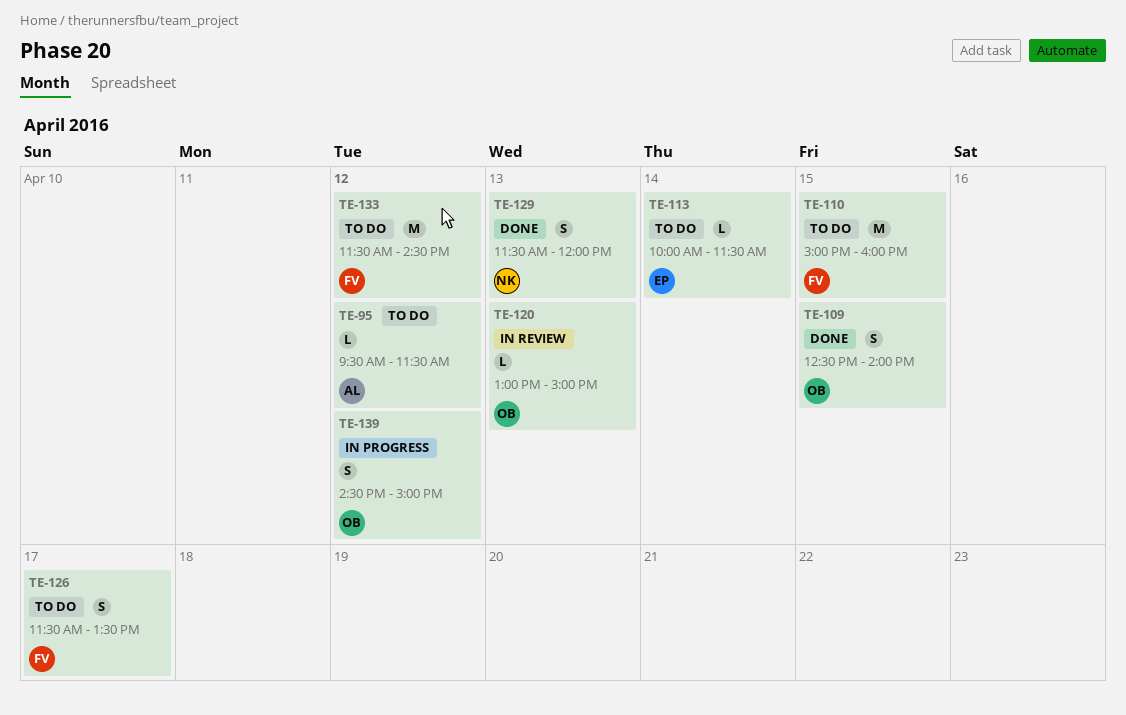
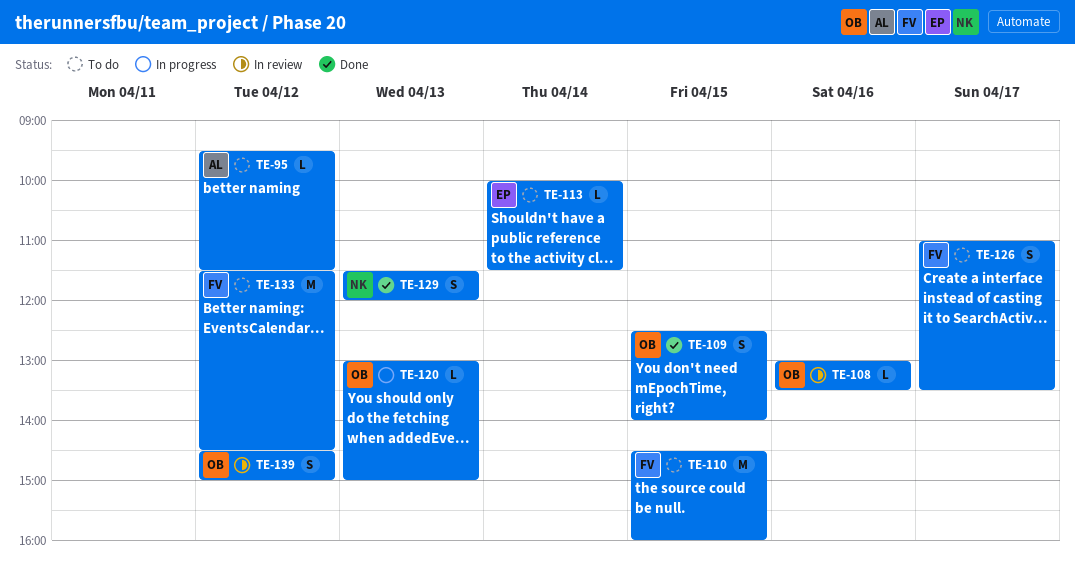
TE-108: none -> present
TE-110, begins: 15:00 -> 14:30
TE-120, status: In review -> In progress
TE-126, begins: 11:30 -> 11:00
TE-139, status: In progress -> In review

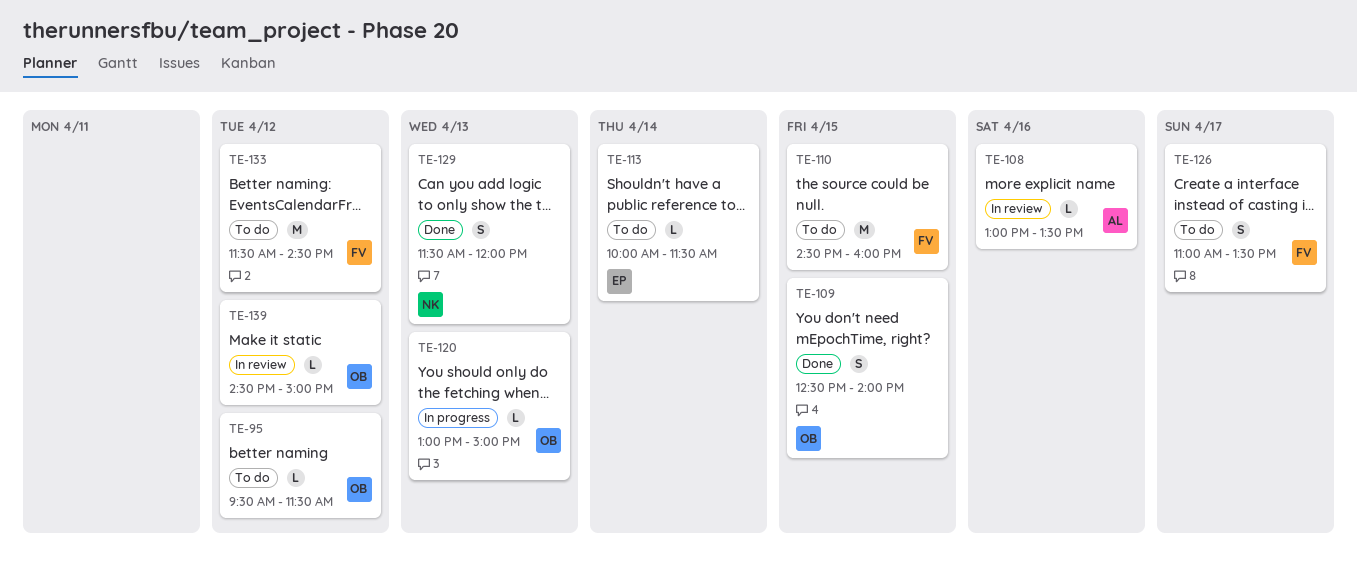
TE-95, owner: AL -> OB
TE-108, owner: OB -> AL
TE-139, estimate: S -> L

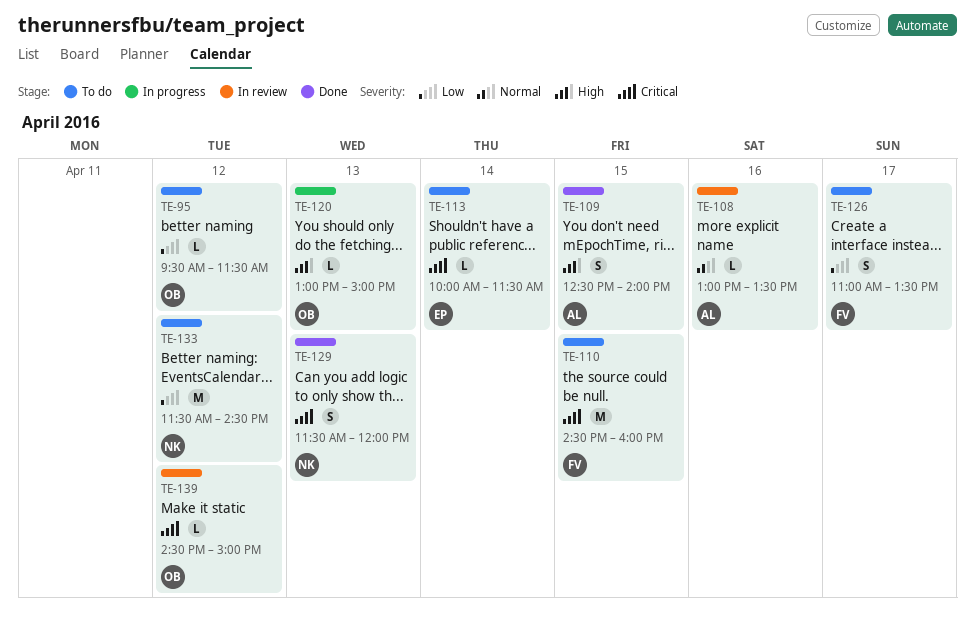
TE-109, owner: OB -> AL
TE-133, owner: FV -> NK

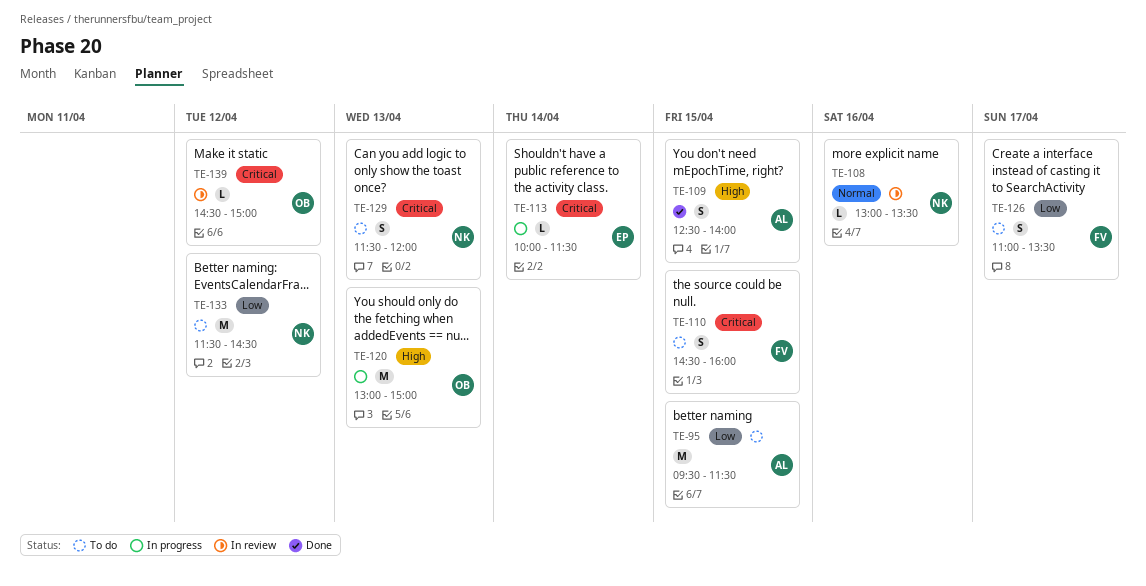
TE-95, owner: OB -> AL
TE-95, estimate: L -> M
TE-95, day: Apr 12 -> Apr 15
TE-108, owner: AL -> NK
TE-110, estimate: M -> S
TE-113, status: To do -> In progress
TE-120, estimate: L -> M
TE-129, status: Done -> To do

